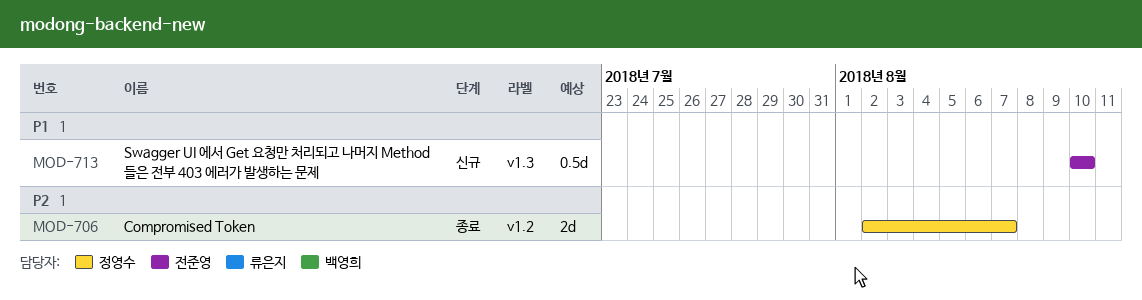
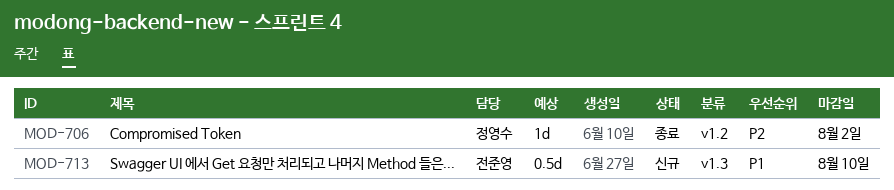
MOD-706, estimate: 2d -> 1d
MOD-706, due: Aug 7 -> Aug 2

